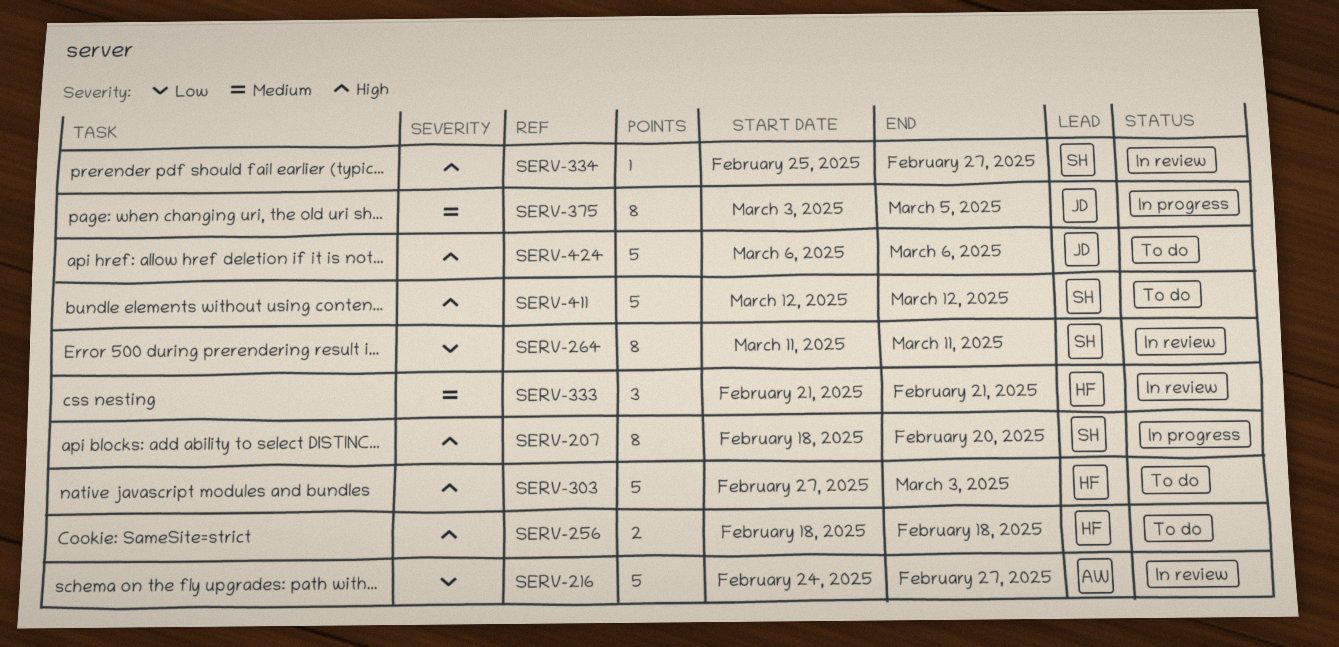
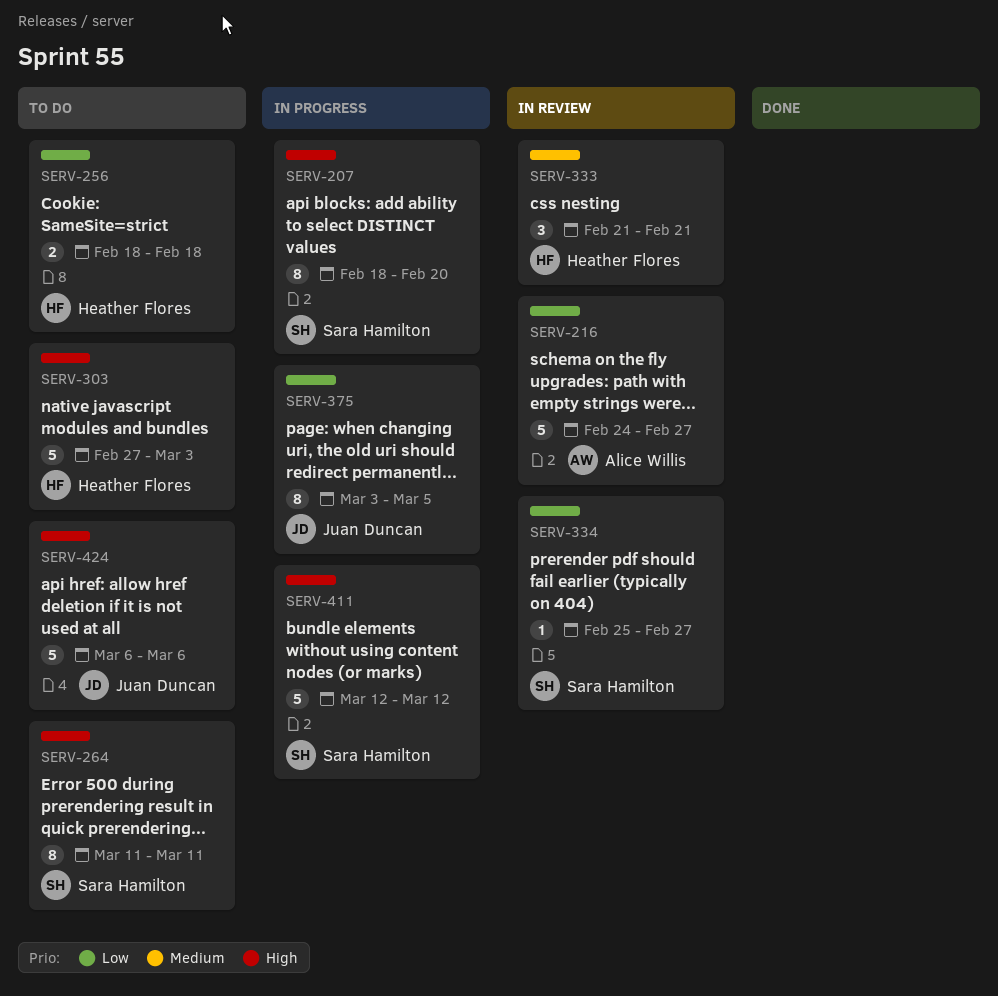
SERV-256, priority: High -> Low
SERV-264, status: In review -> To do
SERV-264, priority: Low -> High
SERV-334, priority: High -> Low
SERV-375, priority: Medium -> Low
SERV-411, status: To do -> In progress

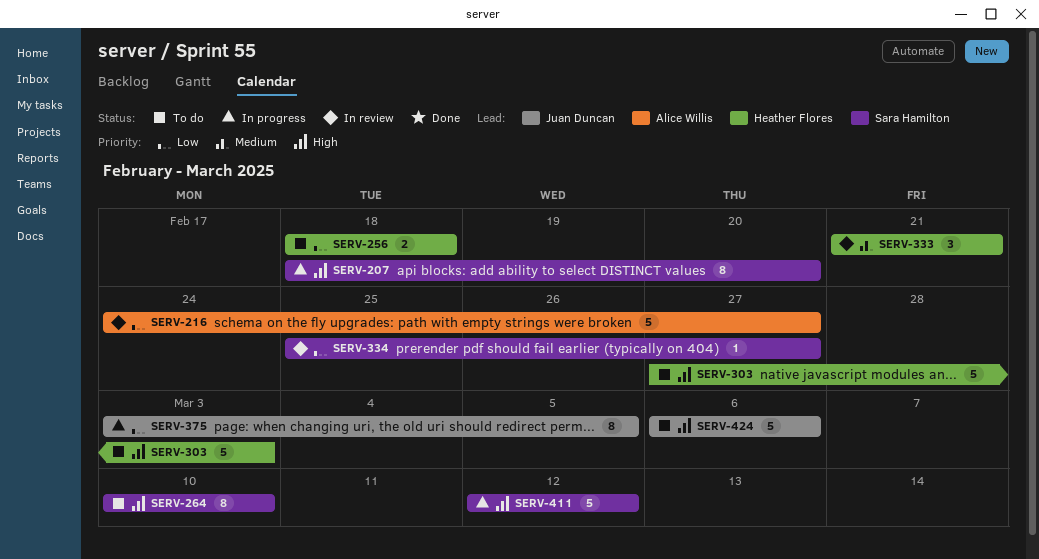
SERV-264, start: Mar 11 -> Mar 10
SERV-264, due: Mar 11 -> Mar 10

